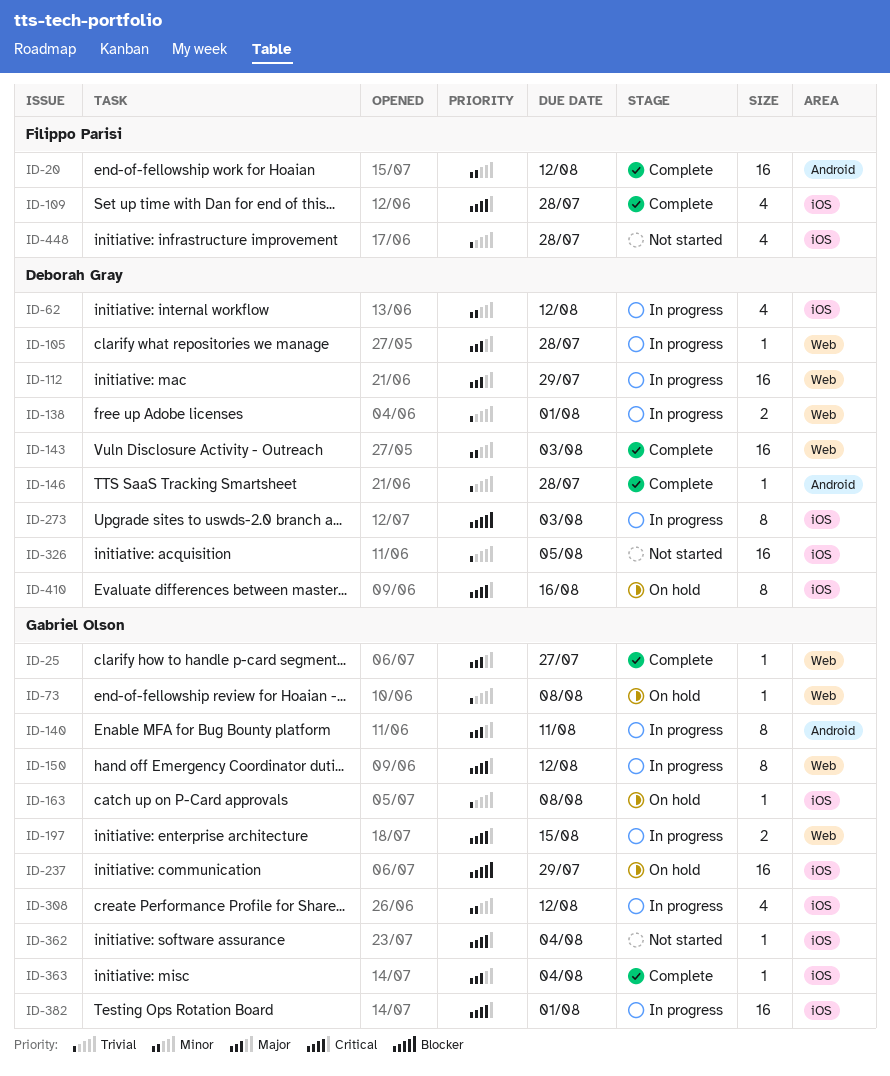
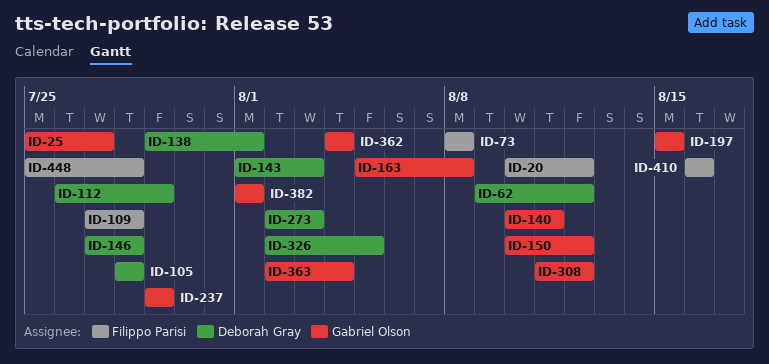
ID-73, owner: Gabriel Olson -> Filippo Parisi
ID-410, owner: Deborah Gray -> Filippo Parisi

